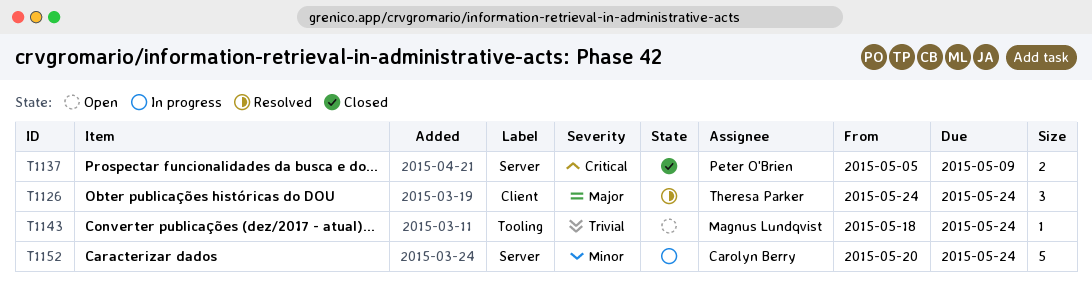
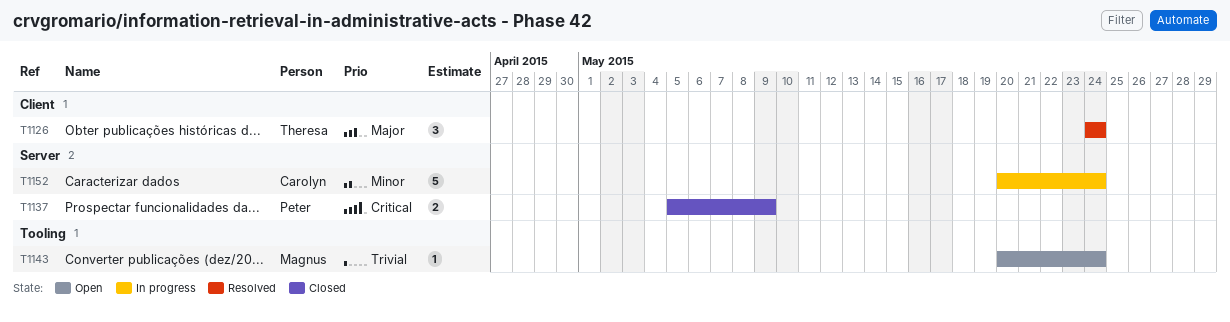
T1143, start: May 18 -> May 20

